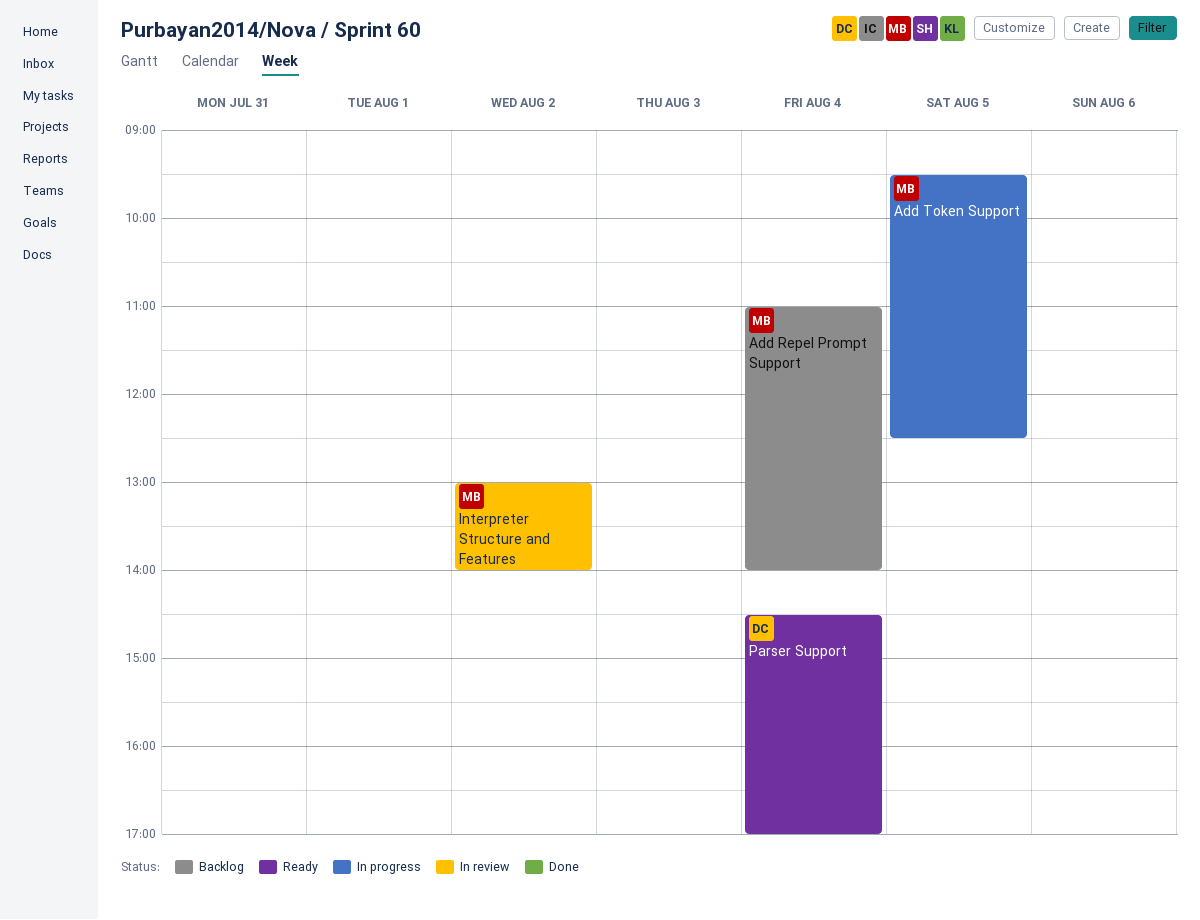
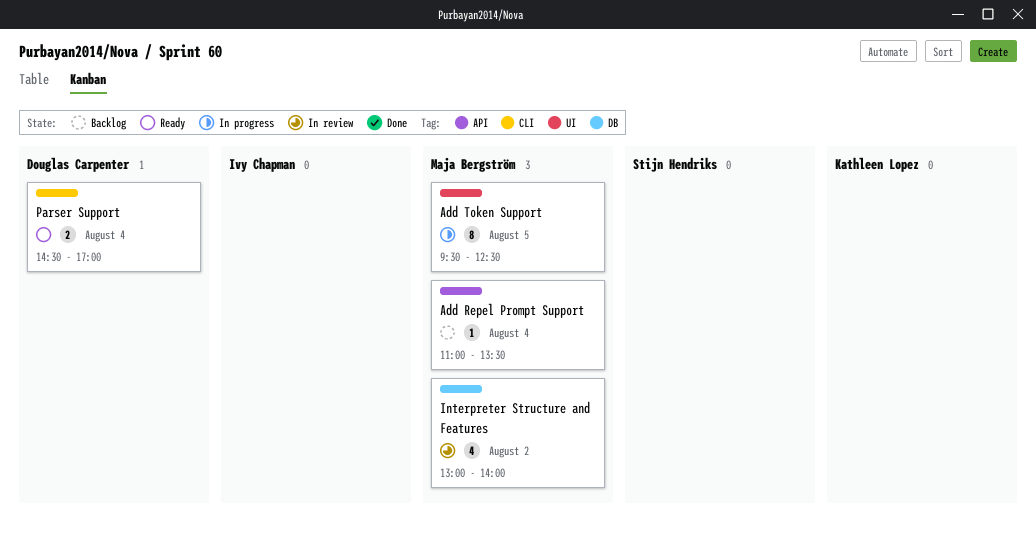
Add Repel Prompt Support, ends: 14:00 -> 13:30

